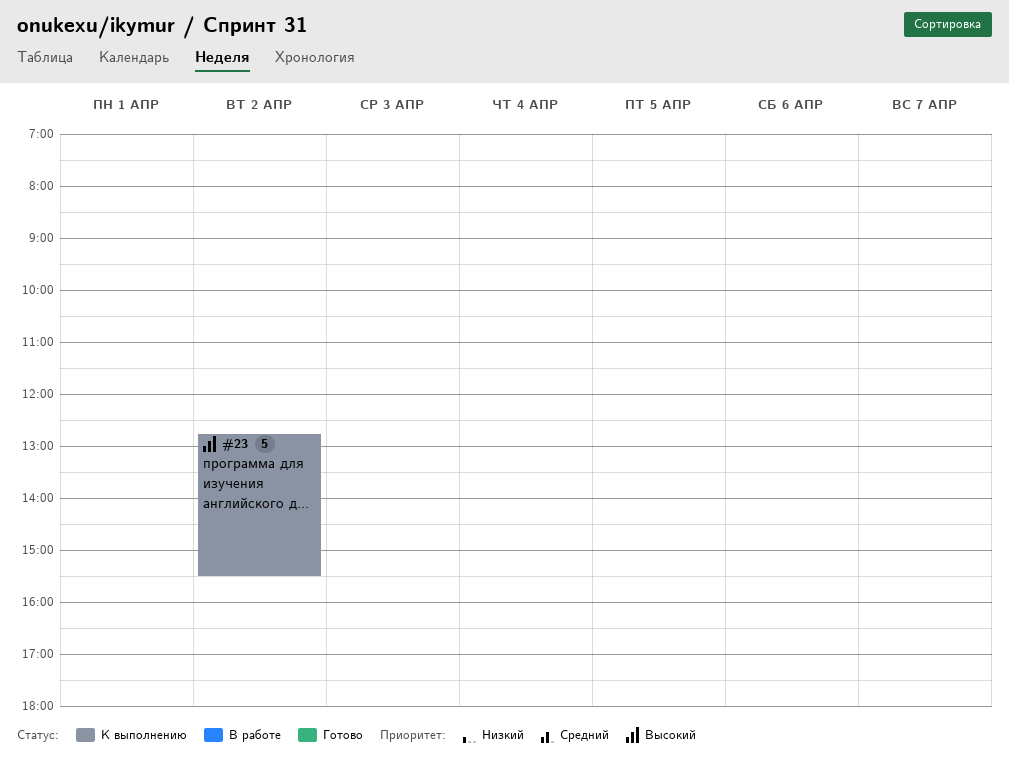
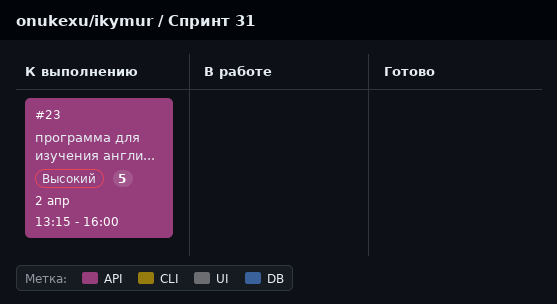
#23, begins: 12:45 -> 13:15
#23, ends: 15:30 -> 16:00

